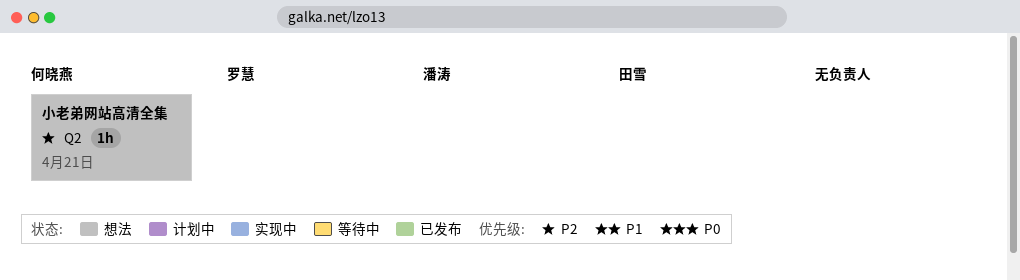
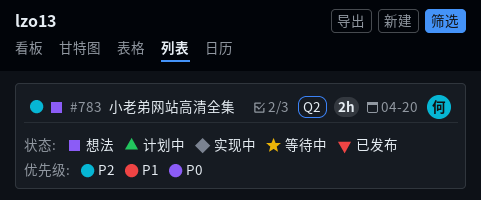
小老弟网站高清全集, estimate: 1h -> 2h
小老弟网站高清全集, due: Apr 21 -> Apr 20

